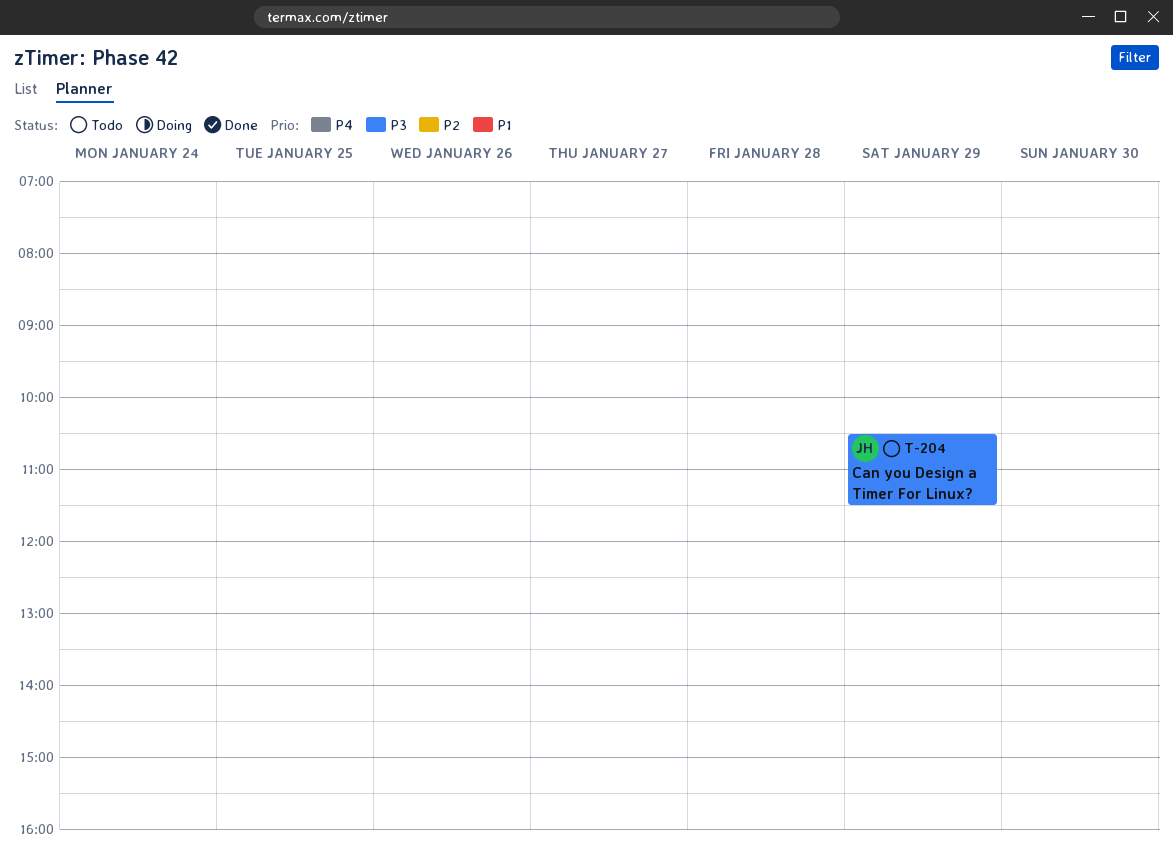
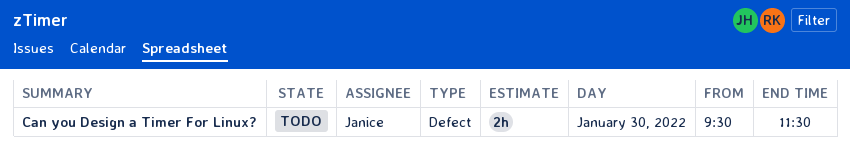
Can you Design a Timer For Linux?, day: Jan 29 -> Jan 30
Can you Design a Timer For Linux?, begins: 10:30 -> 09:30

